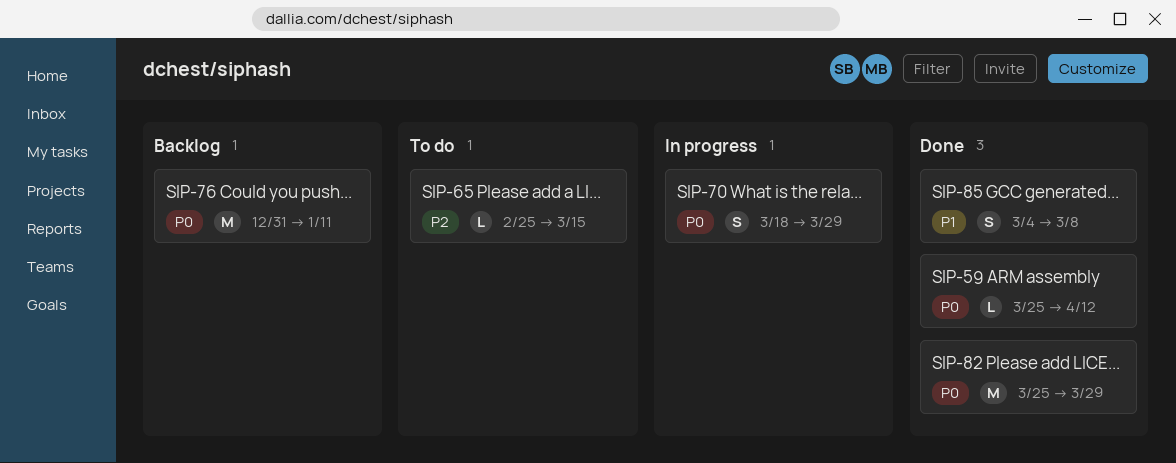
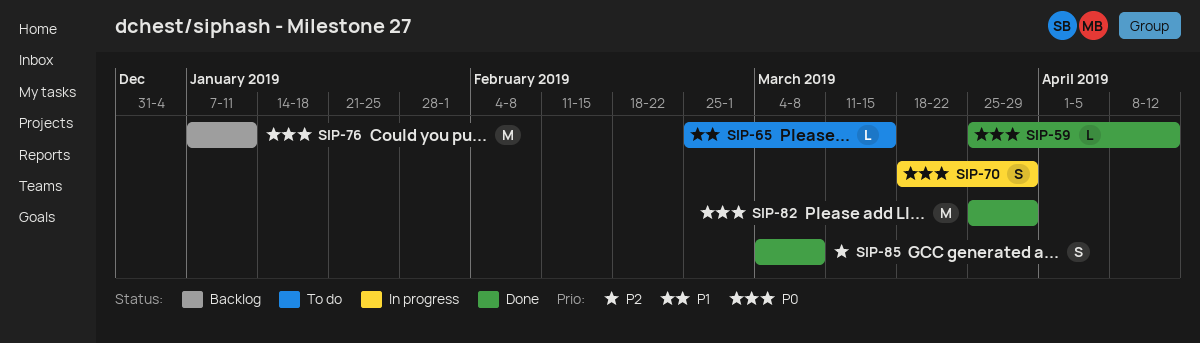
SIP-65, priority: P2 -> P1
SIP-76, start: Dec 31 -> Jan 7
SIP-85, priority: P1 -> P2

